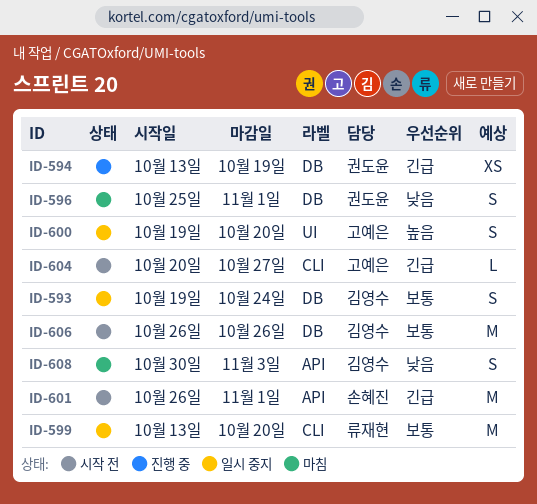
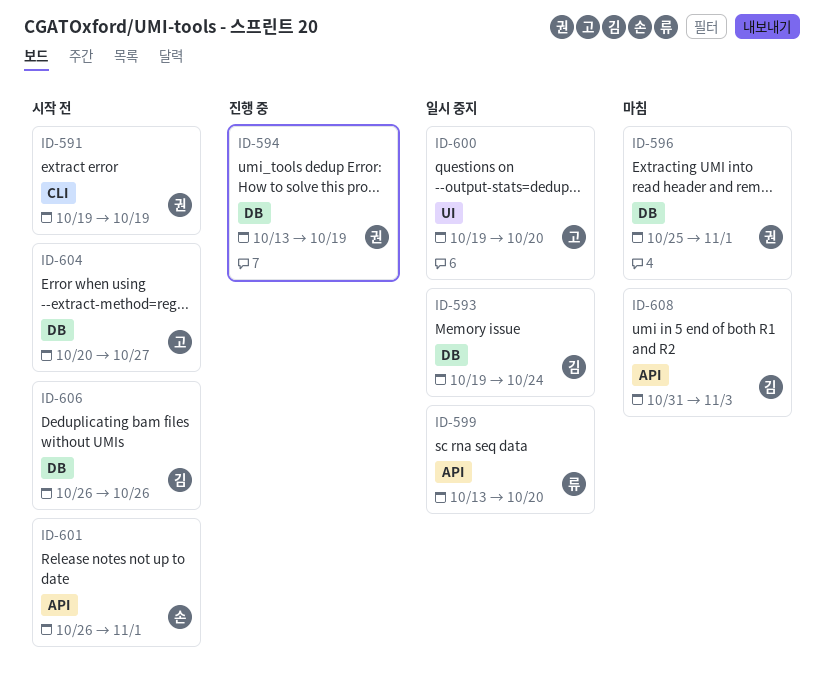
ID-591: none -> present
ID-599, label: CLI -> API
ID-604, label: CLI -> DB
ID-608, start: Oct 30 -> Oct 31

